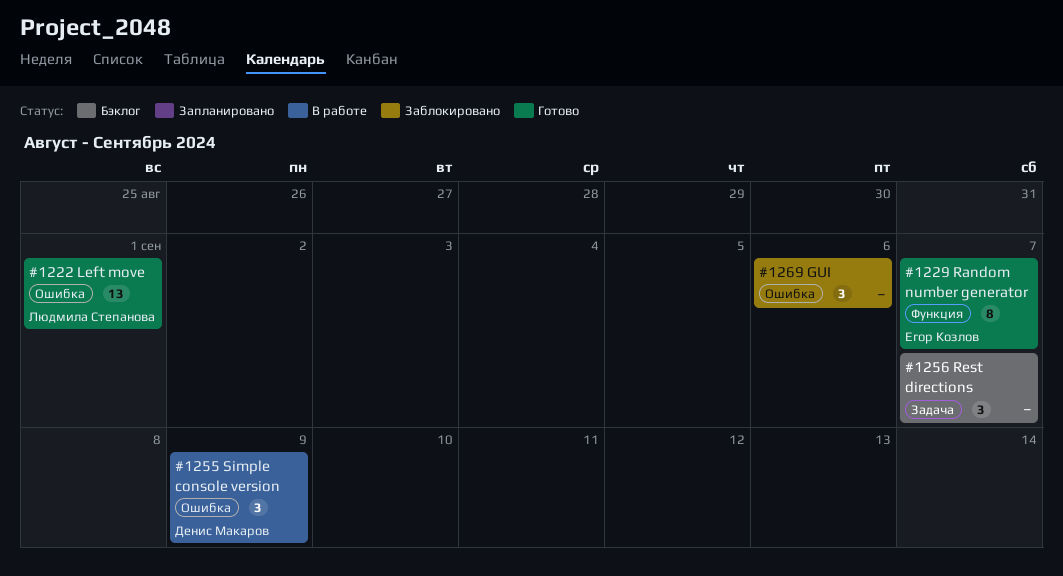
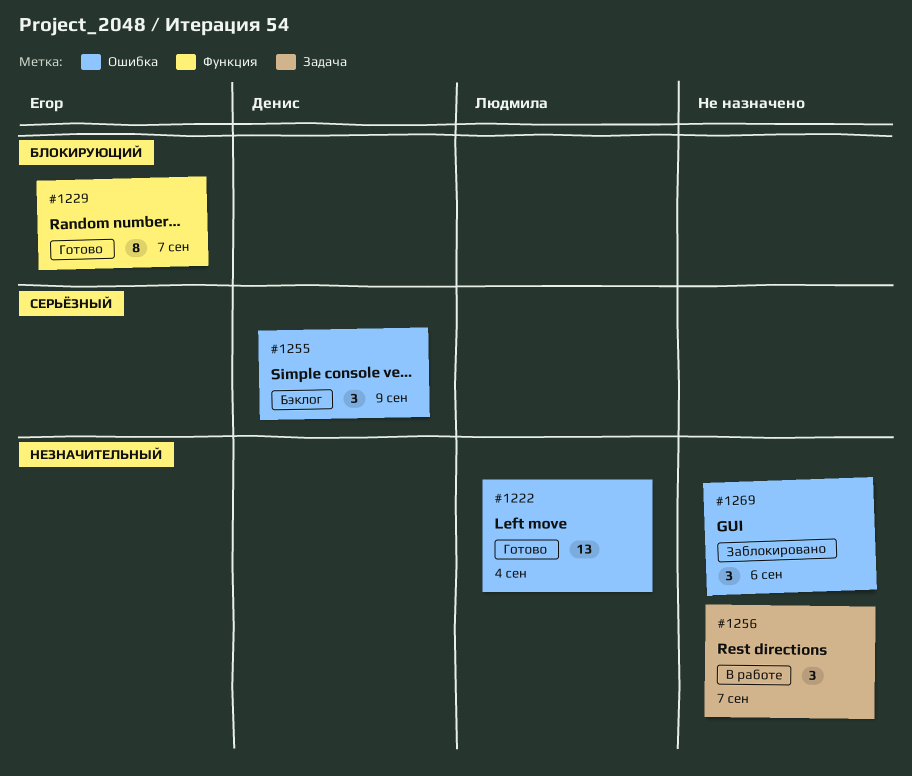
#1222, due: Sep 1 -> Sep 4
#1255, status: В работе -> Бэклог
#1256, status: Бэклог -> В работе

